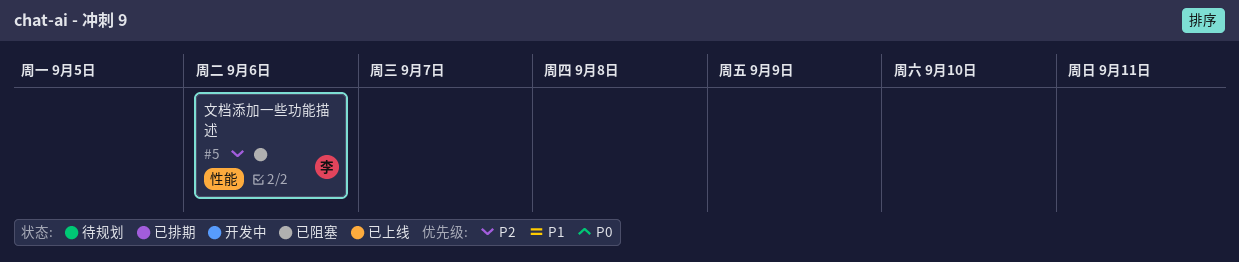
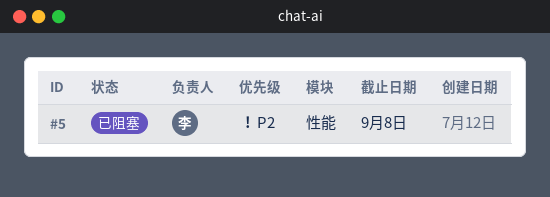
#5, due: Sep 6 -> Sep 8

